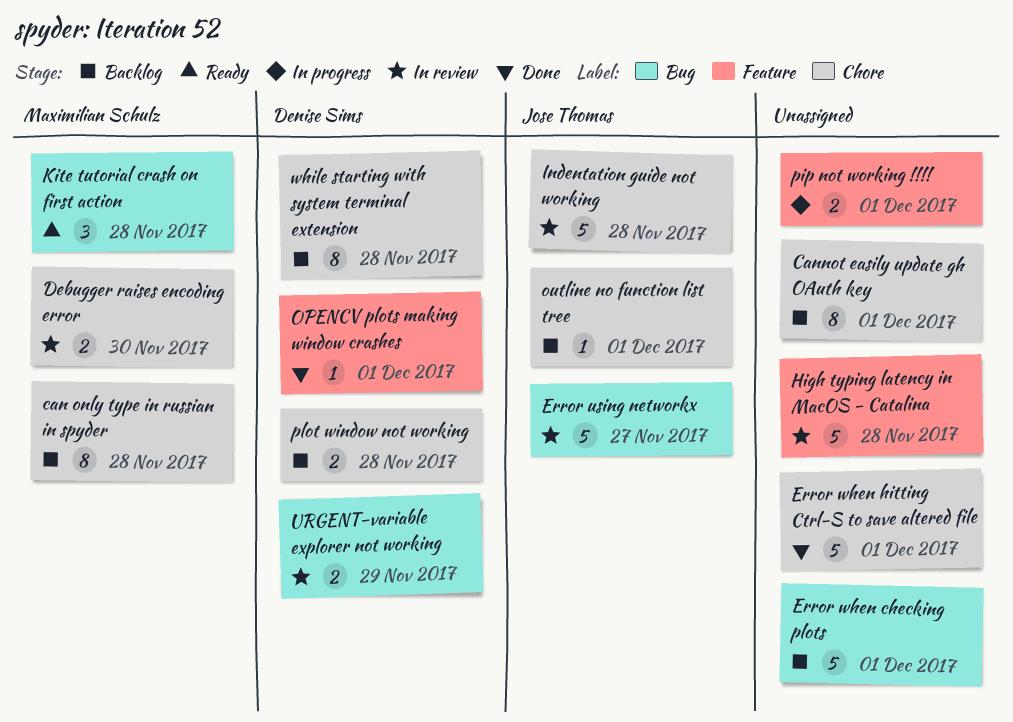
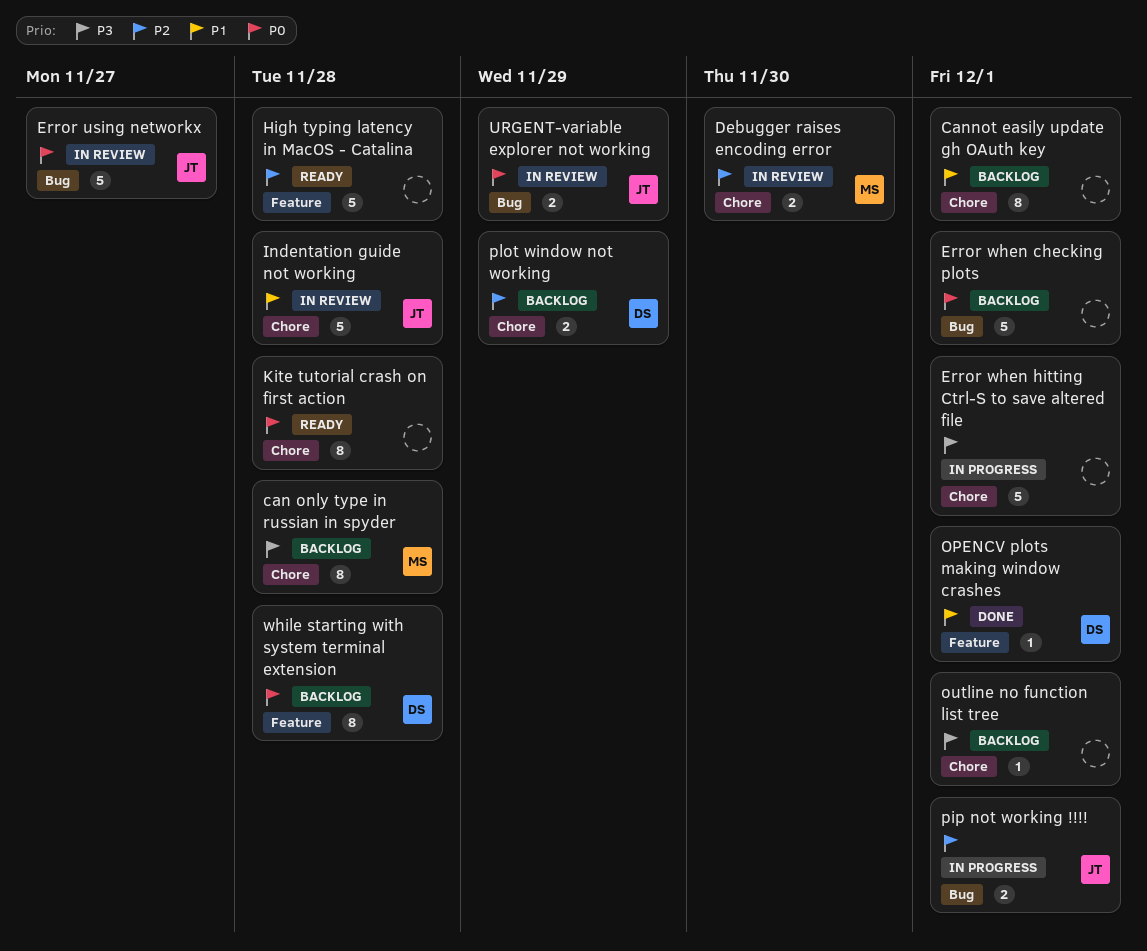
Error when hitting Ctrl-S to save altered file, status: Done -> In progress
High typing latency in MacOS - Catalina, status: In review -> Ready
Kite tutorial crash on first action, owner: Maximilian Schulz -> none
Kite tutorial crash on first action, label: Bug -> Chore
Kite tutorial crash on first action, estimate: 3 -> 8
outline no function list tree, owner: Jose Thomas -> none
pip not working !!!!, owner: none -> Jose Thomas
pip not working !!!!, label: Feature -> Bug
plot window not working, due: Nov 28 -> Nov 29
URGENT-variable explorer not working, owner: Denise Sims -> Jose Thomas
while starting with system terminal extension, label: Chore -> Feature

